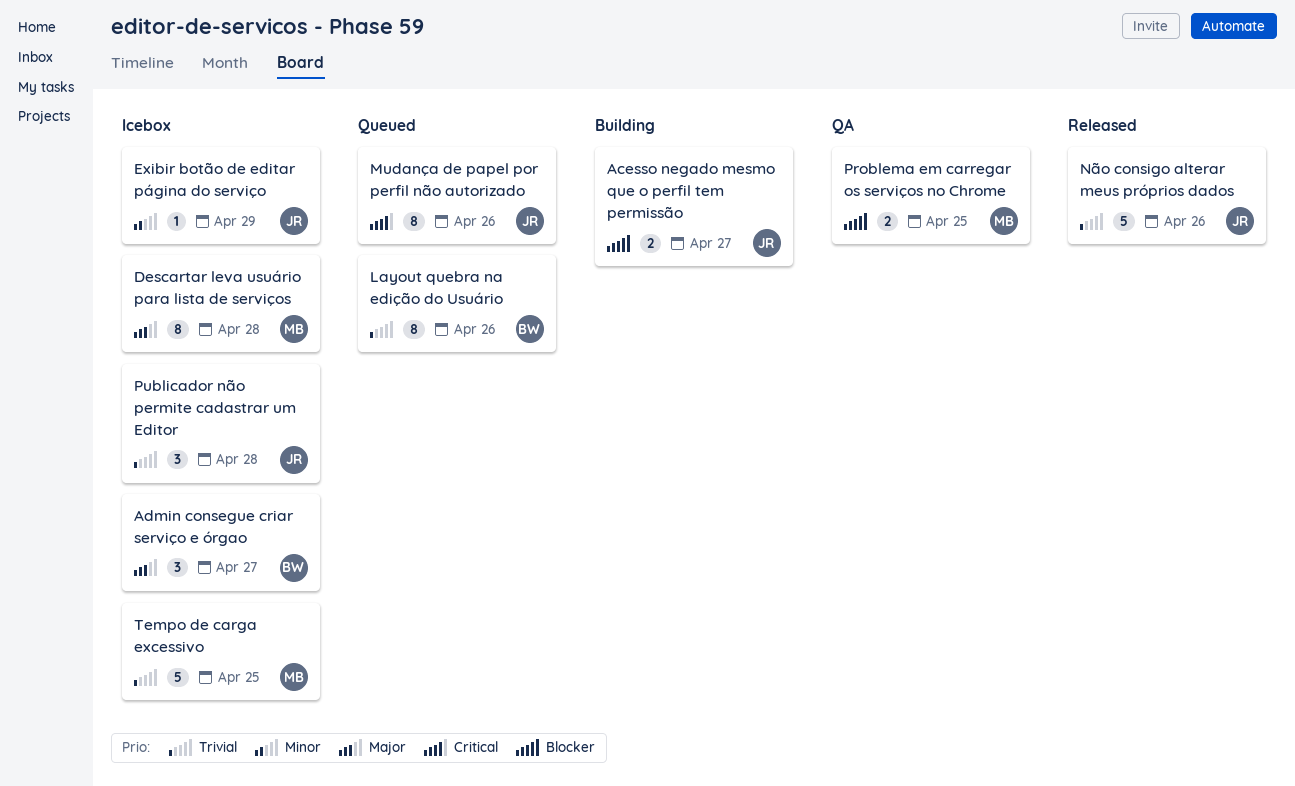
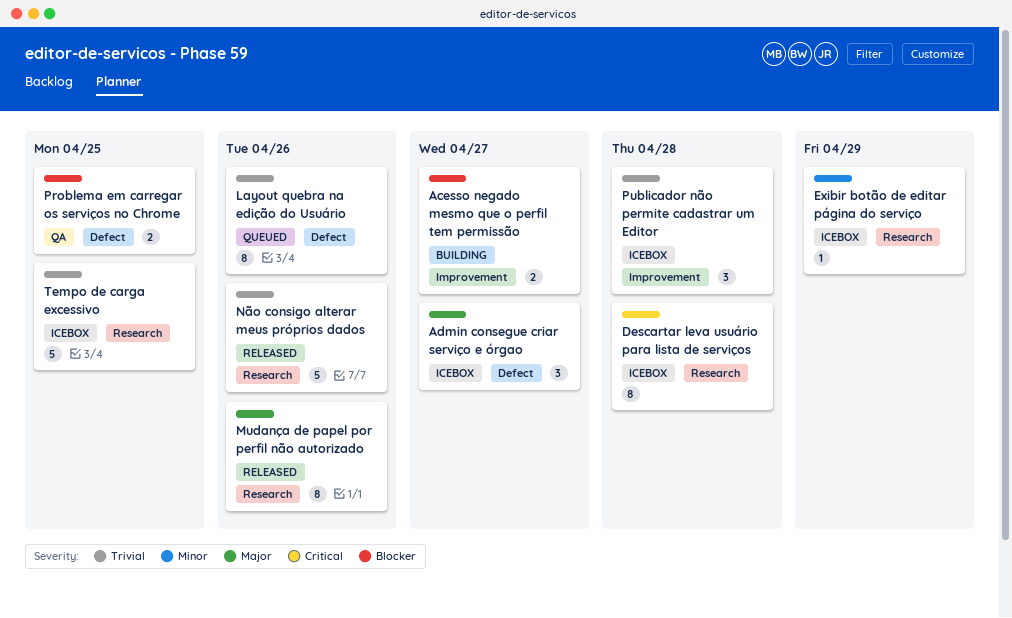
Descartar leva usuário para lista de serviços, priority: Major -> Critical
Mudança de papel por perfil não autorizado, status: Queued -> Released
Mudança de papel por perfil não autorizado, priority: Critical -> Major

